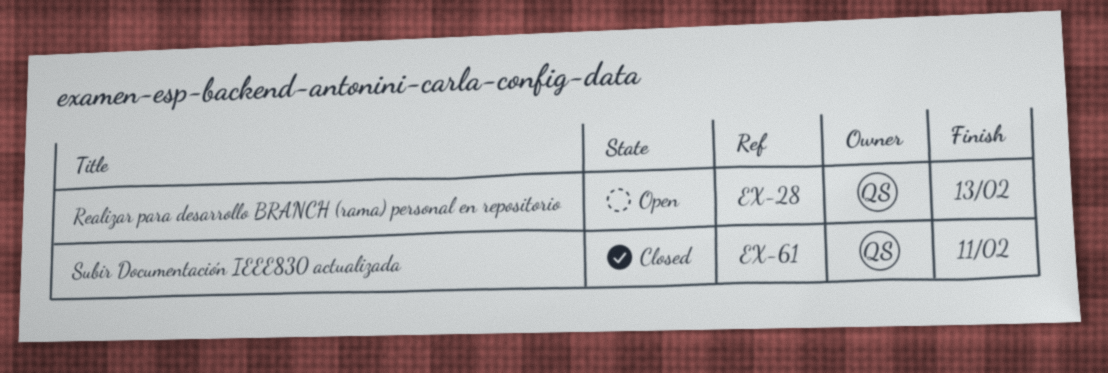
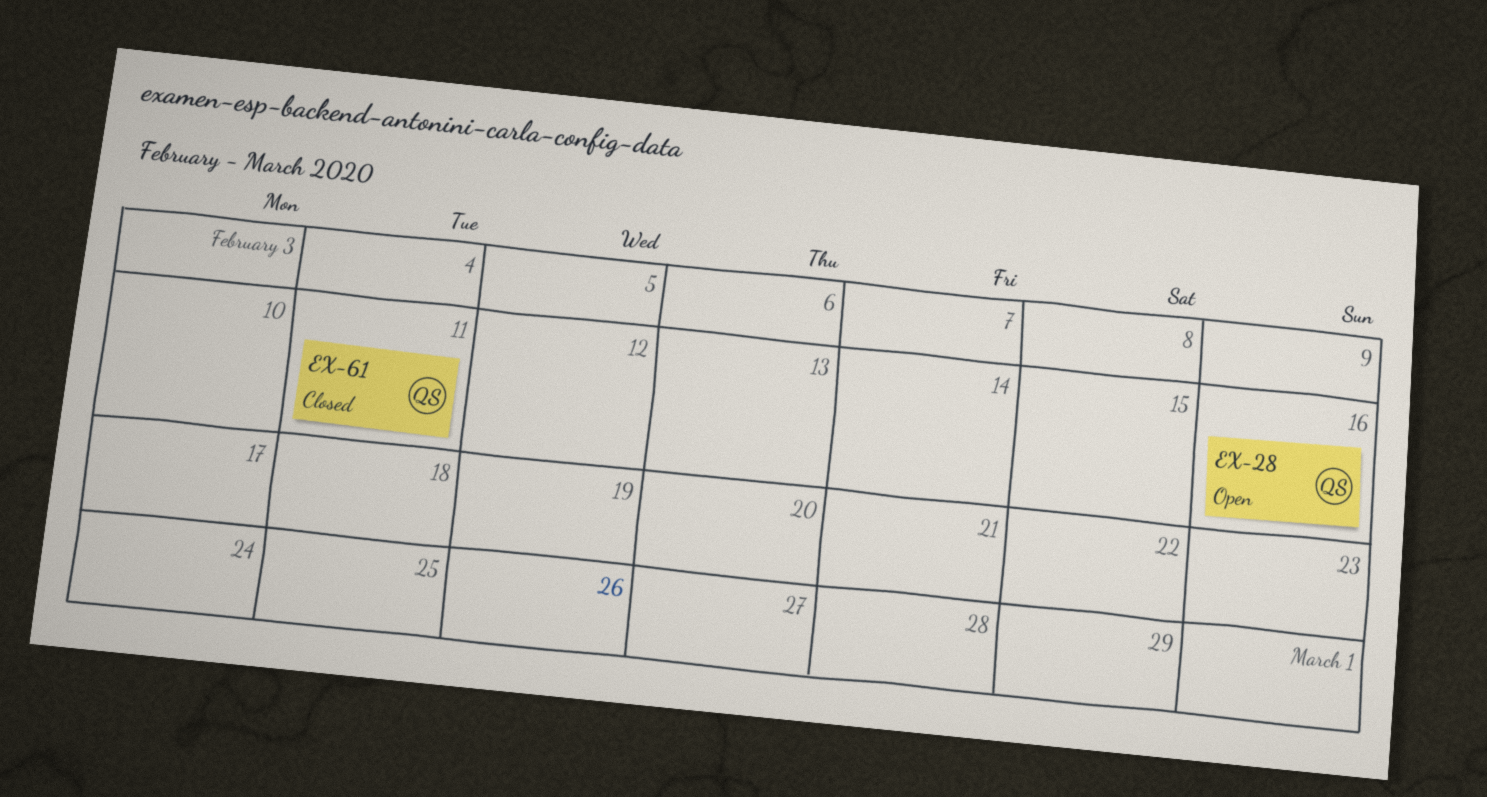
EX-28, due: Feb 13 -> Feb 16

